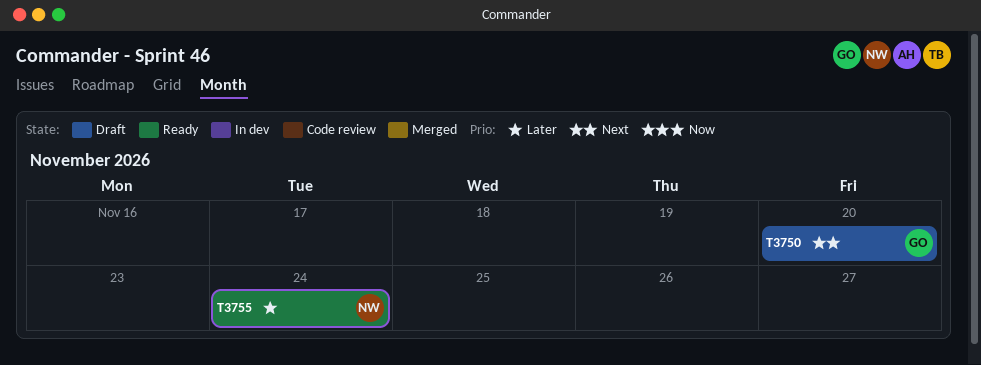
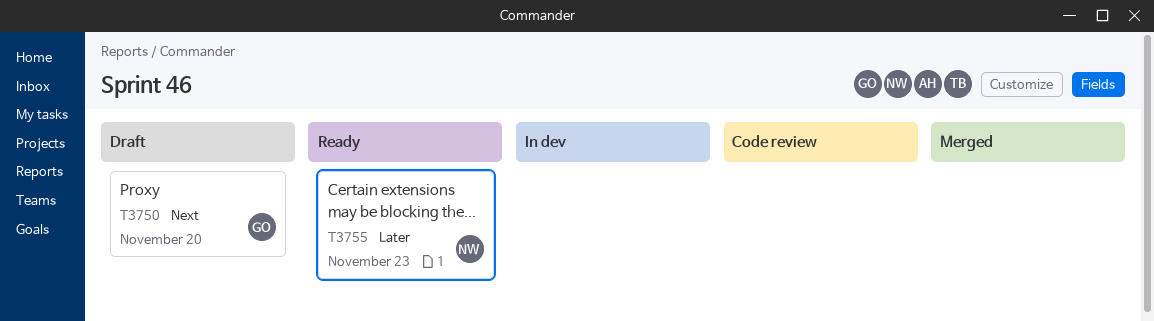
T3755, due: Nov 24 -> Nov 23

